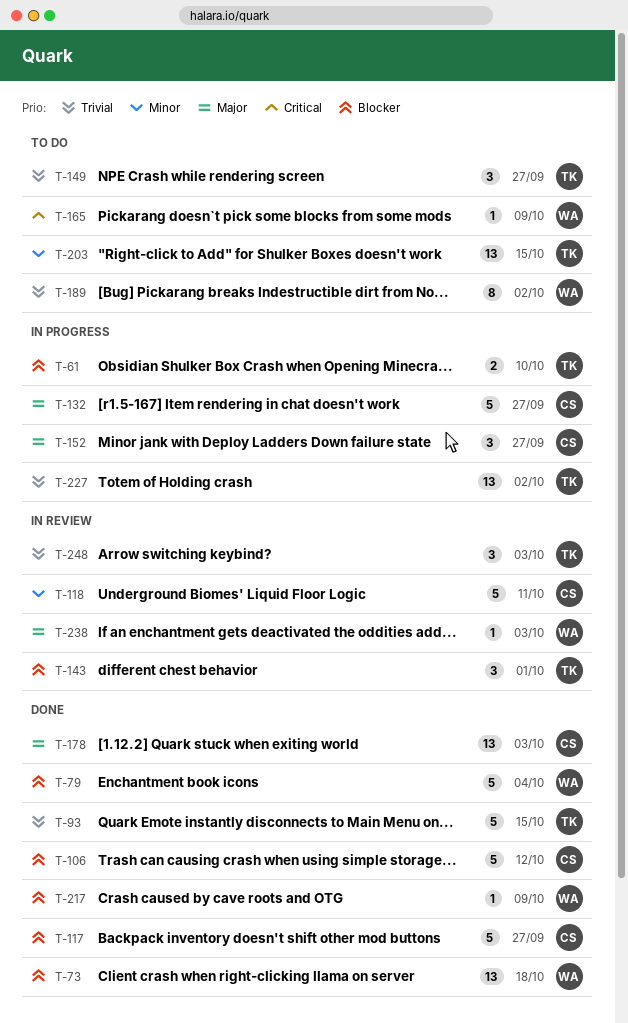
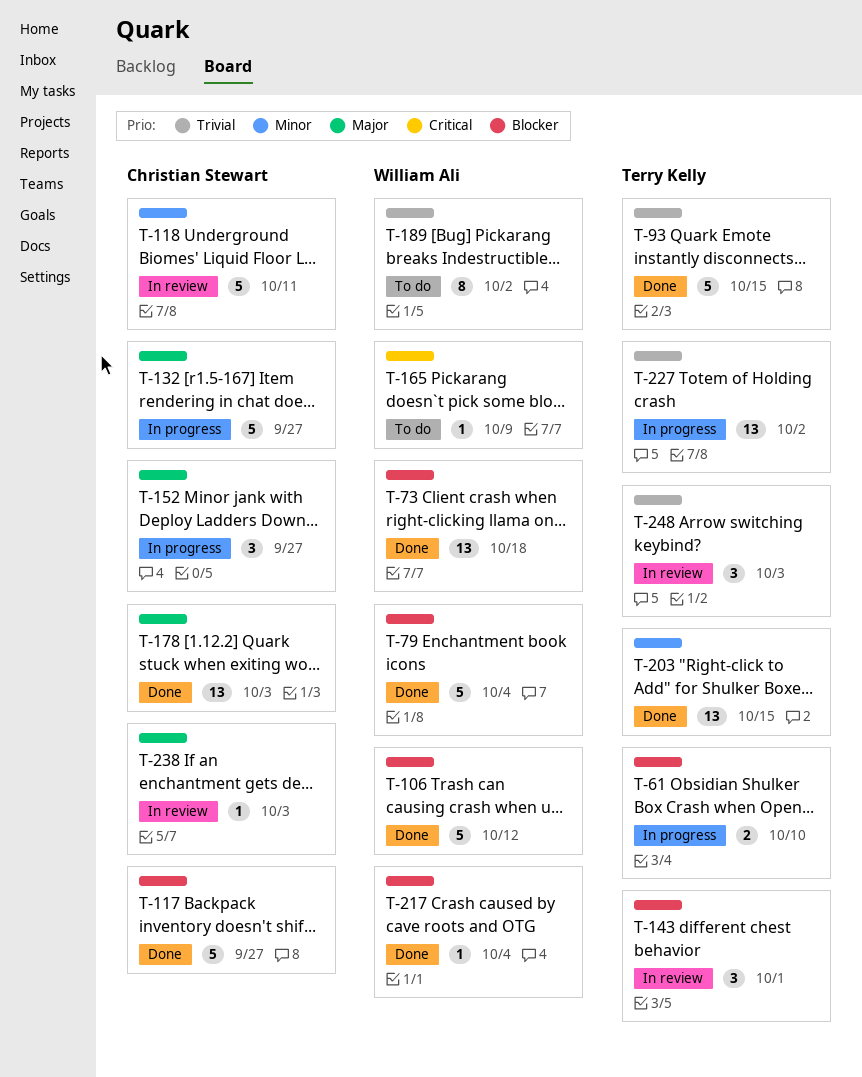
T-106, owner: Christian Stewart -> William Ali
T-149: present -> none
T-203, status: To do -> Done
T-217, due: Oct 9 -> Oct 4
T-238, owner: William Ali -> Christian Stewart

